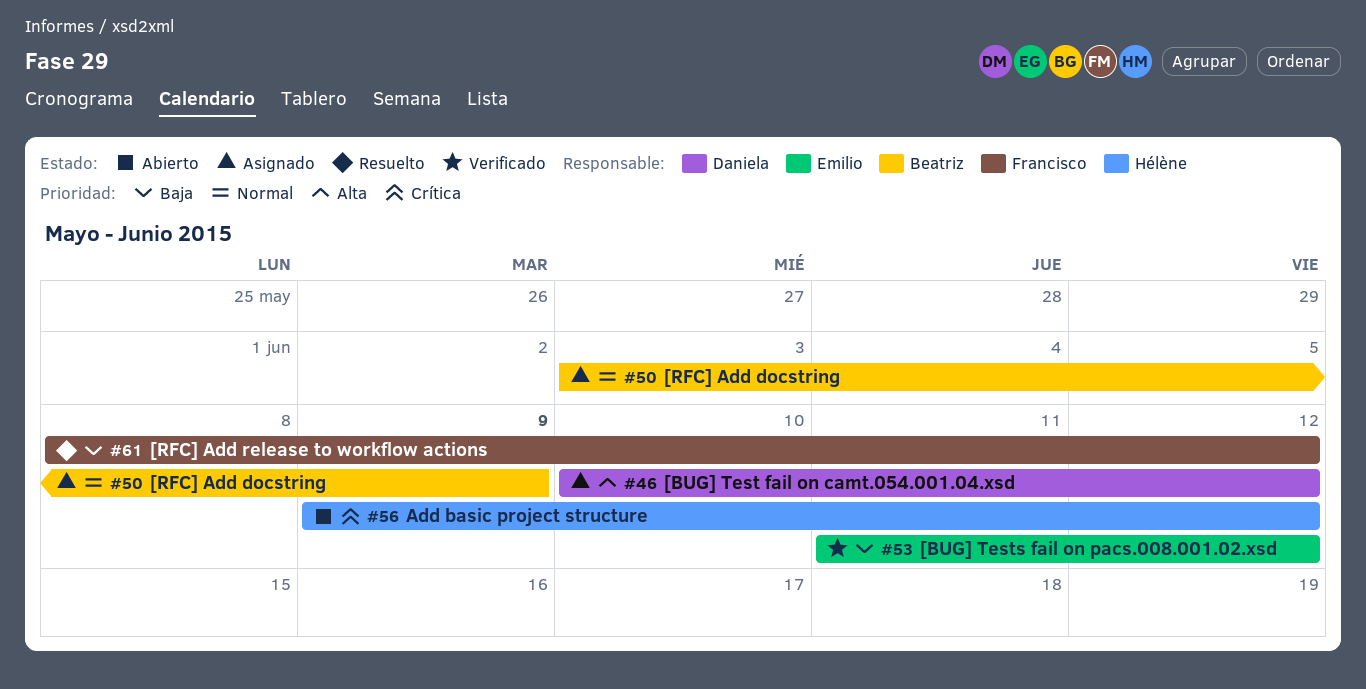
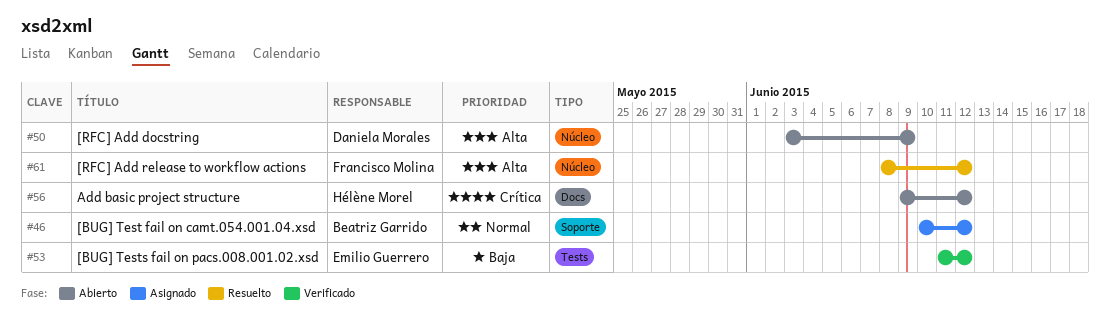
#46, owner: Daniela Morales -> Beatriz Garrido
#46, priority: Alta -> Normal
#50, status: Asignado -> Abierto
#50, owner: Beatriz Garrido -> Daniela Morales
#50, priority: Normal -> Alta
#61, priority: Baja -> Alta

